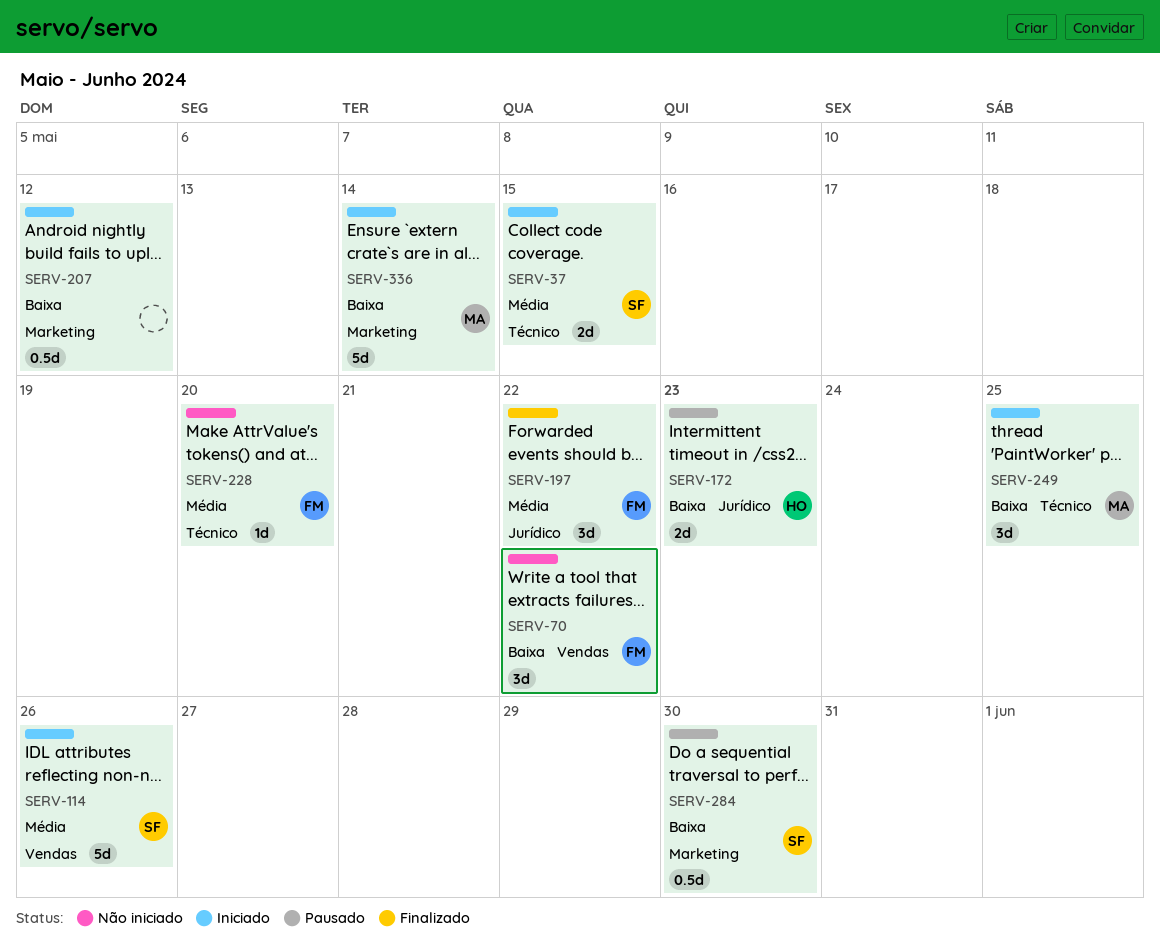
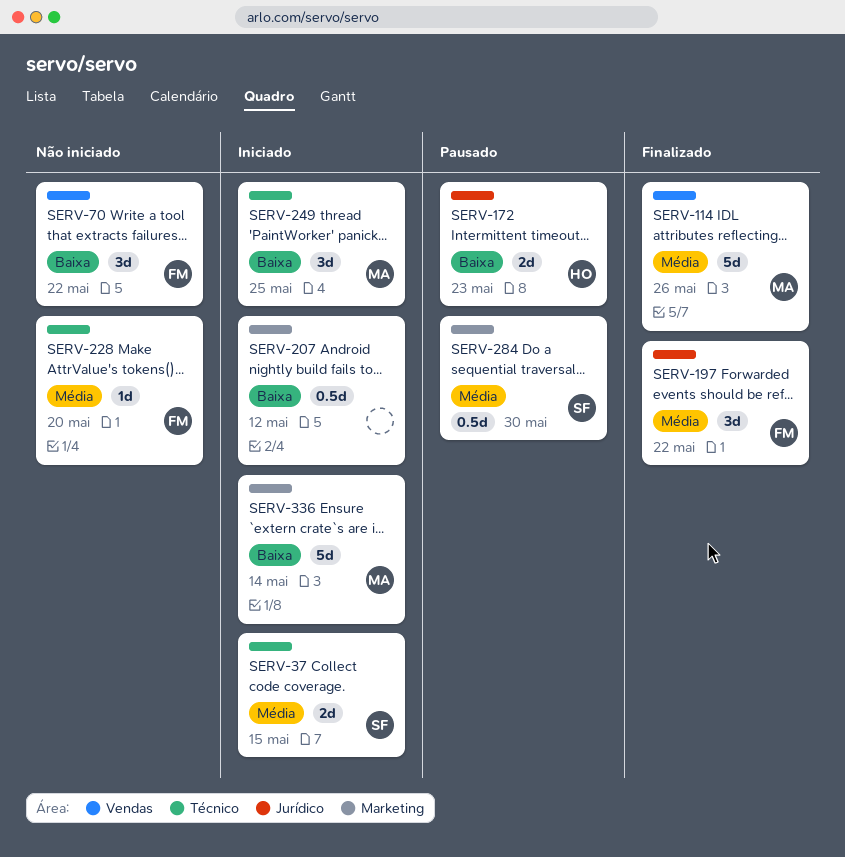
SERV-114, status: Iniciado -> Finalizado
SERV-114, owner: SF -> MA
SERV-284, priority: Baixa -> Média

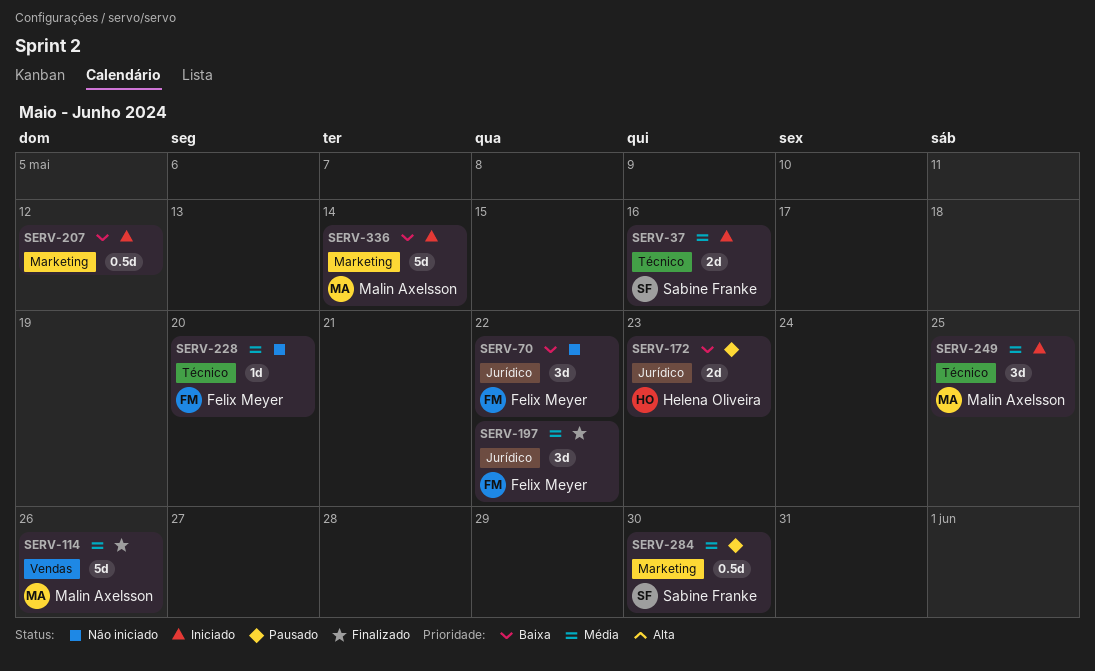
SERV-37, due: May 15 -> May 16
SERV-70, label: Vendas -> Jurídico
SERV-249, priority: Baixa -> Média

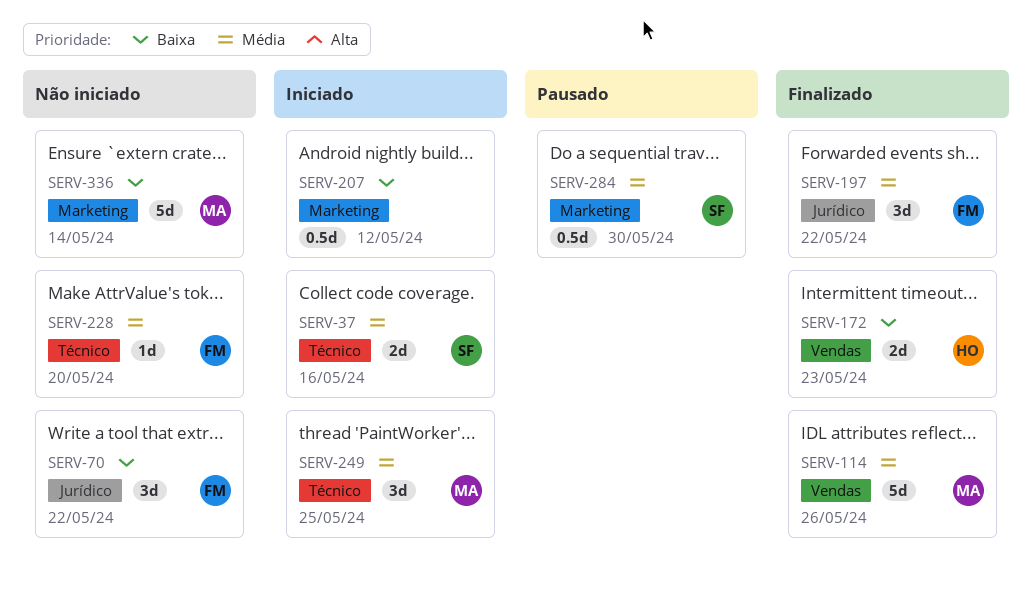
SERV-172, status: Pausado -> Finalizado
SERV-172, label: Jurídico -> Vendas
SERV-336, status: Iniciado -> Não iniciado

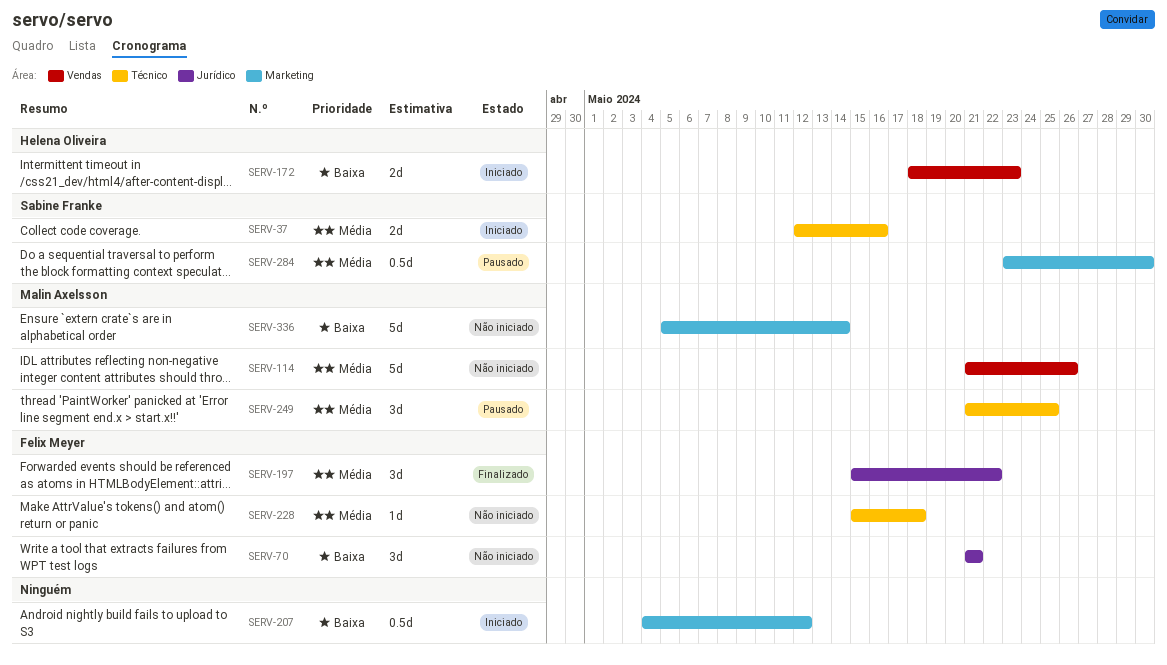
SERV-70, due: May 22 -> May 21
SERV-114, status: Finalizado -> Não iniciado
SERV-172, status: Finalizado -> Iniciado
SERV-228, due: May 20 -> May 18
SERV-249, status: Iniciado -> Pausado

